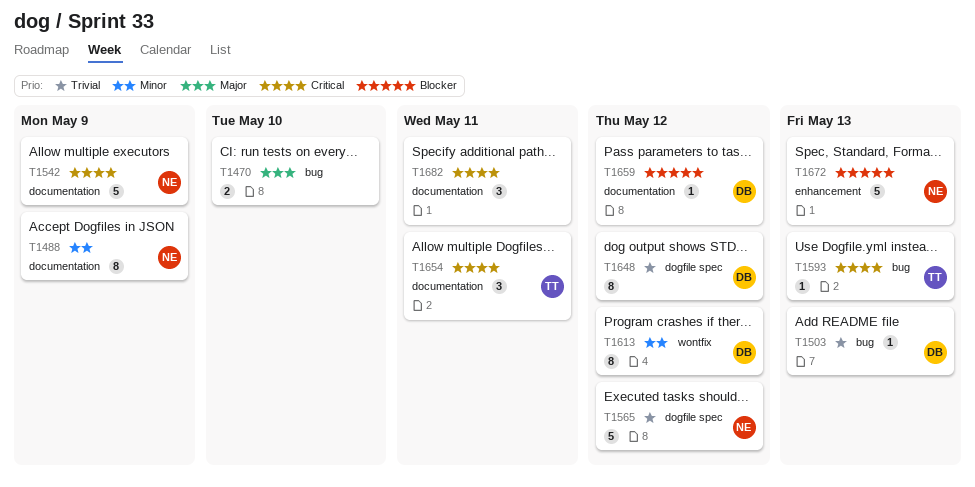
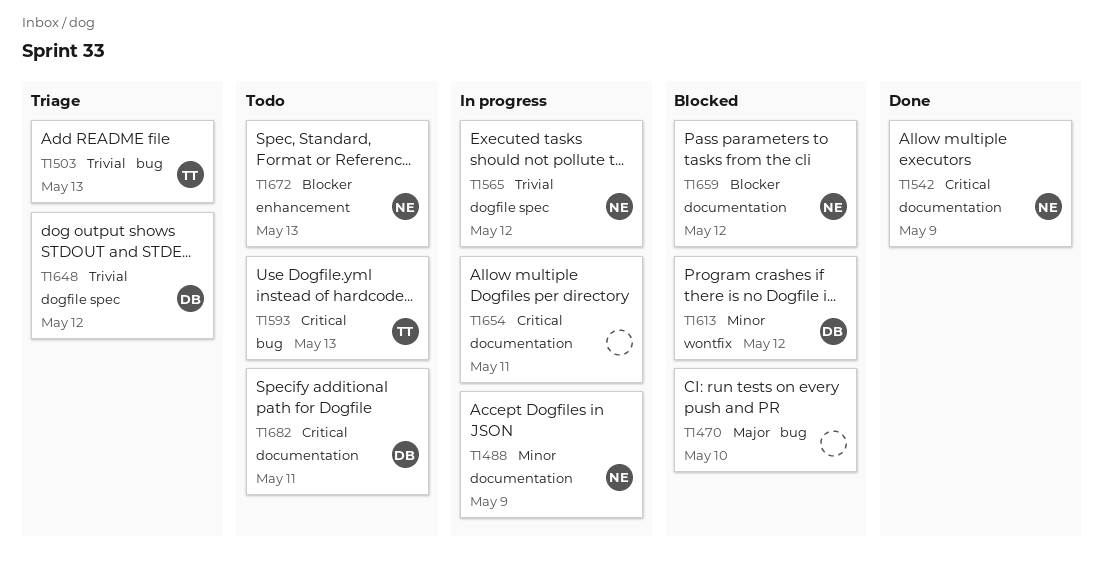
T1503, owner: DB -> TT
T1654, owner: TT -> none
T1659, owner: DB -> NE
T1682, owner: none -> DB

